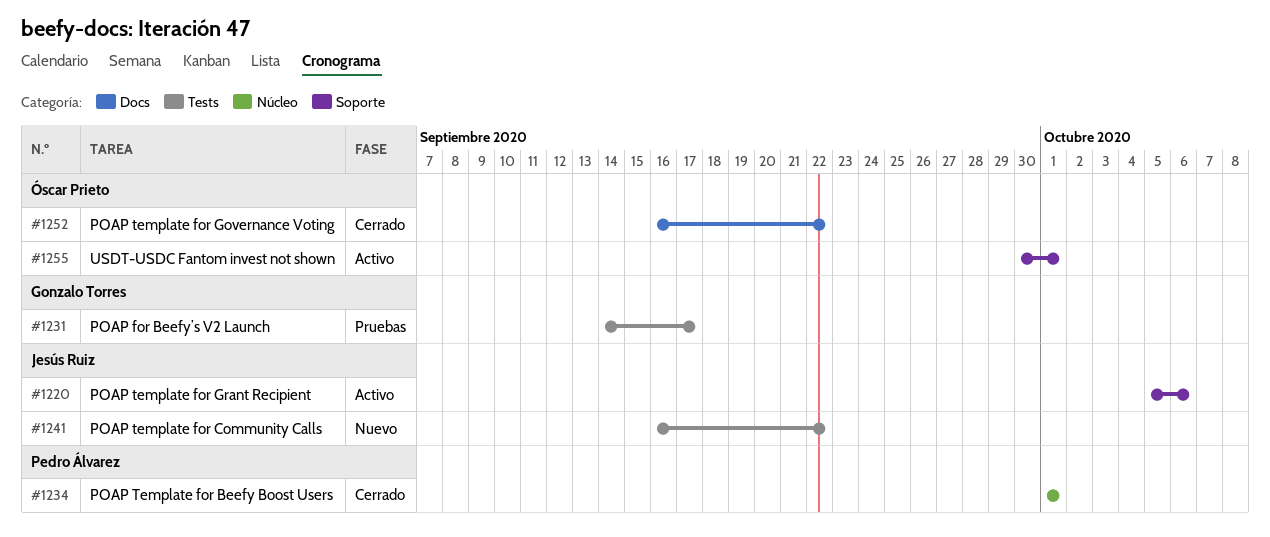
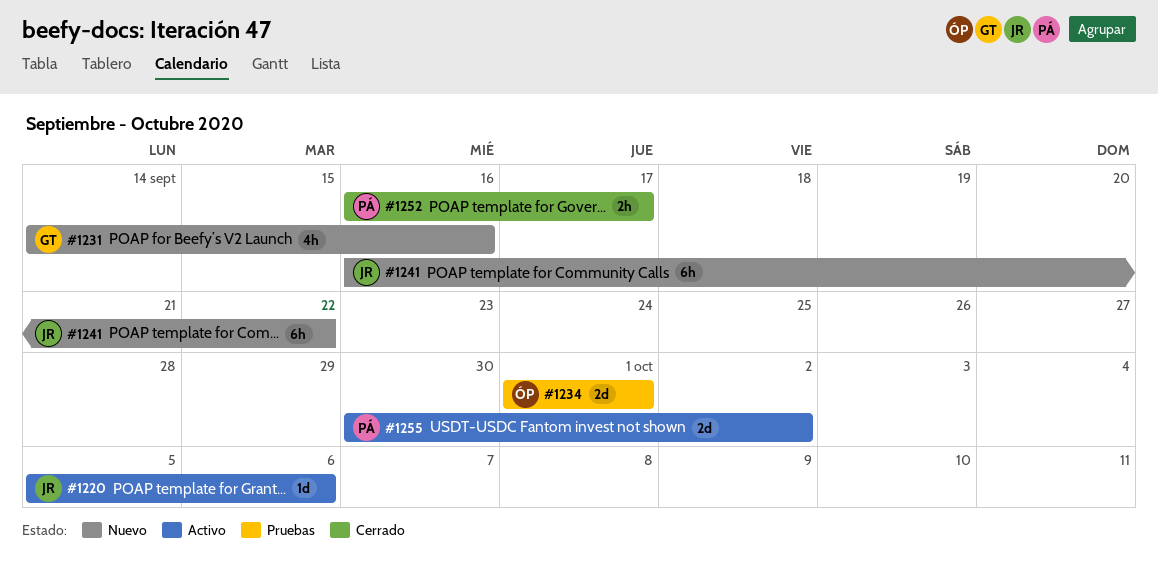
#1231, status: Pruebas -> Nuevo
#1231, due: Sep 17 -> Sep 16
#1234, status: Cerrado -> Pruebas
#1234, owner: Pedro Álvarez -> Óscar Prieto
#1252, owner: Óscar Prieto -> Pedro Álvarez
#1252, due: Sep 22 -> Sep 17
#1255, owner: Óscar Prieto -> Pedro Álvarez
#1255, due: Oct 1 -> Oct 2

